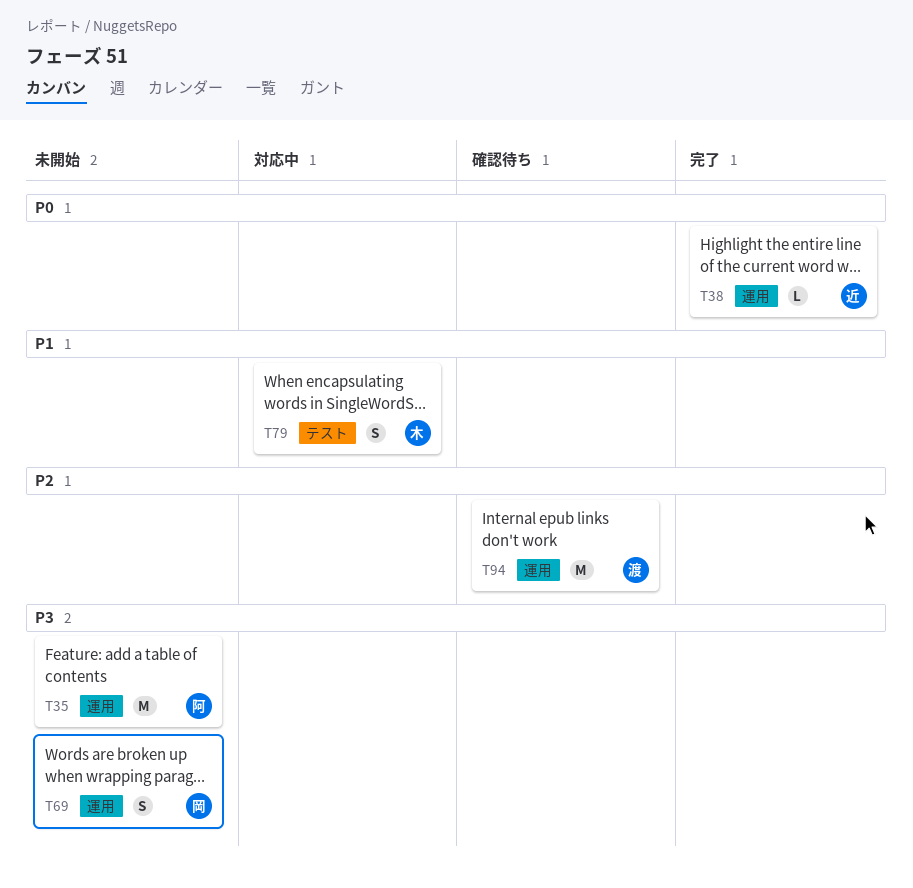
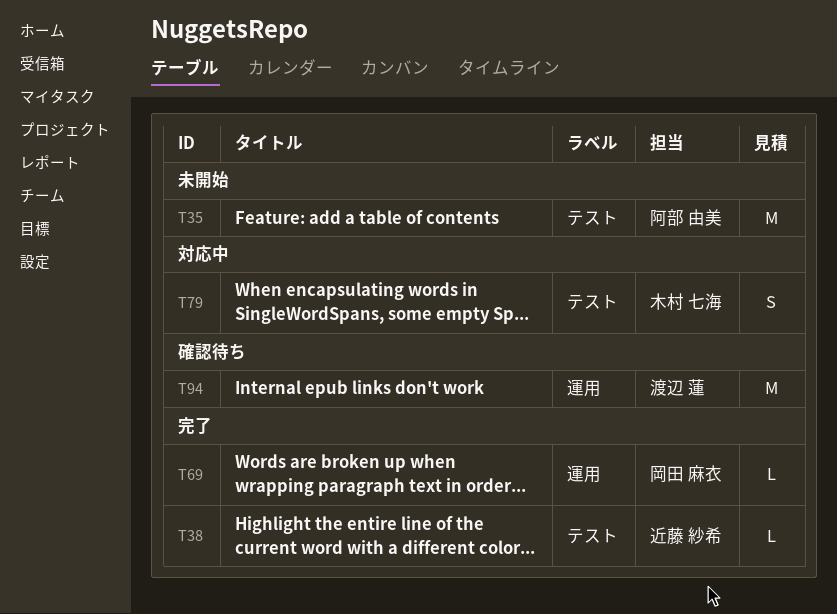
T35, label: 運用 -> テスト
T38, label: 運用 -> テスト
T69, status: 未開始 -> 完了
T69, estimate: S -> L

